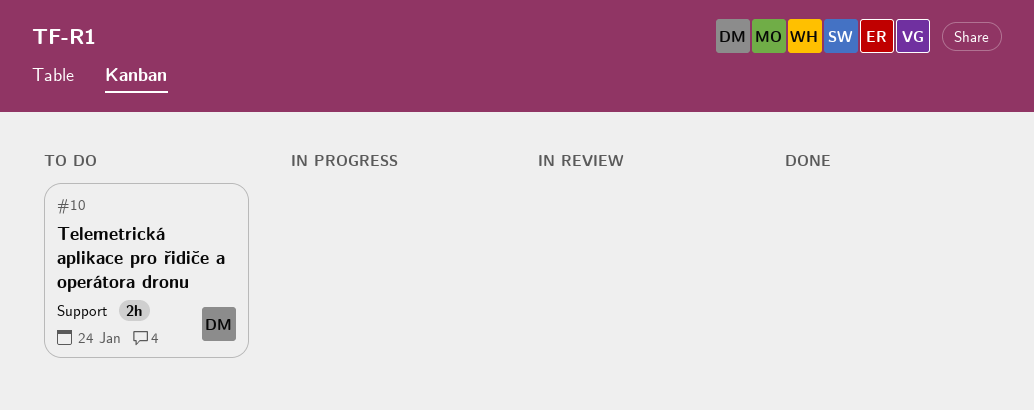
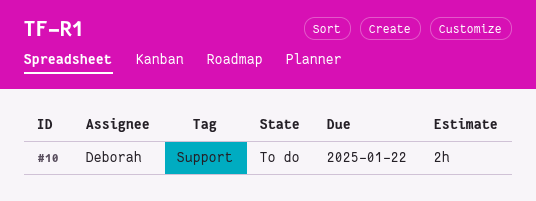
#10, due: Jan 24 -> Jan 22

